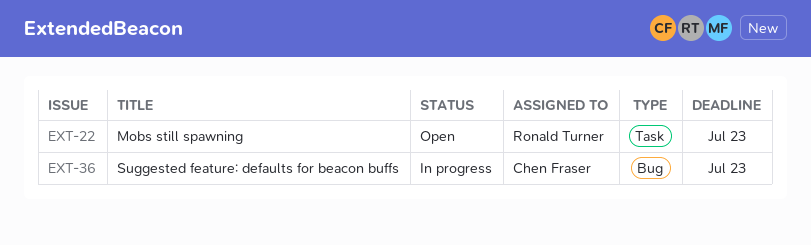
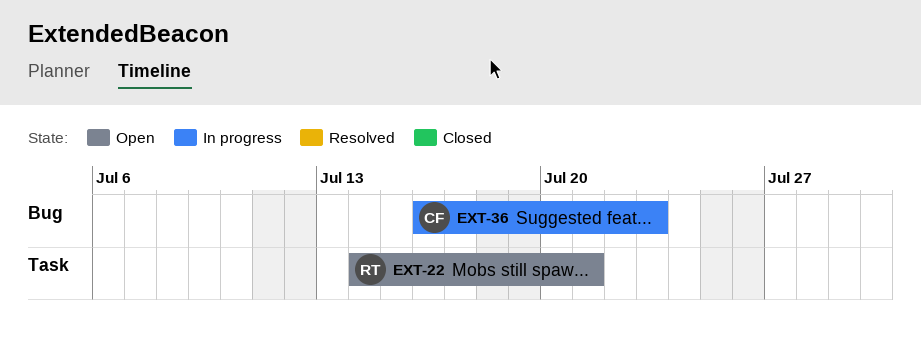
EXT-22, due: Jul 23 -> Jul 21

